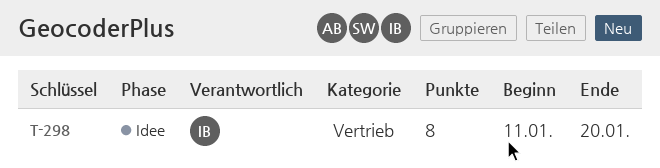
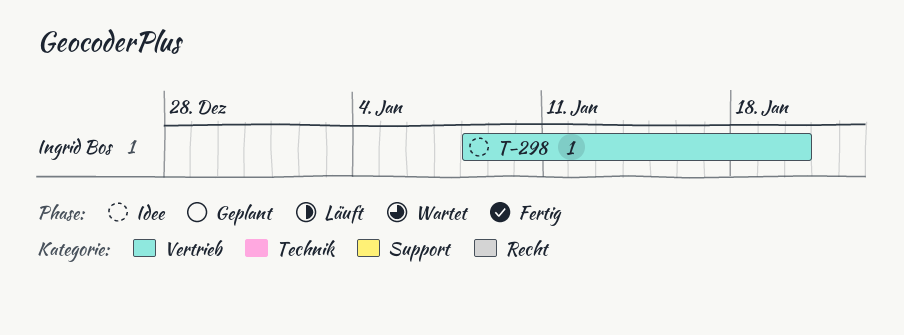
T-298, estimate: 8 -> 1
T-298, start: Jan 11 -> Jan 8

